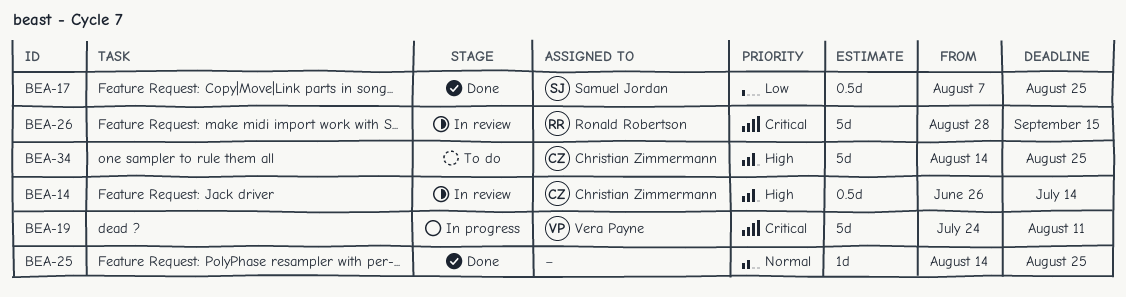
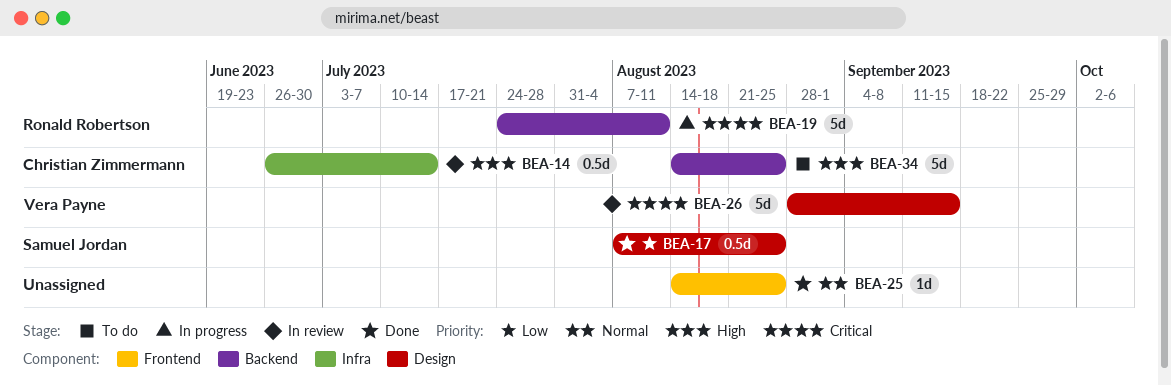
BEA-19, owner: Vera Payne -> Ronald Robertson
BEA-26, owner: Ronald Robertson -> Vera Payne

